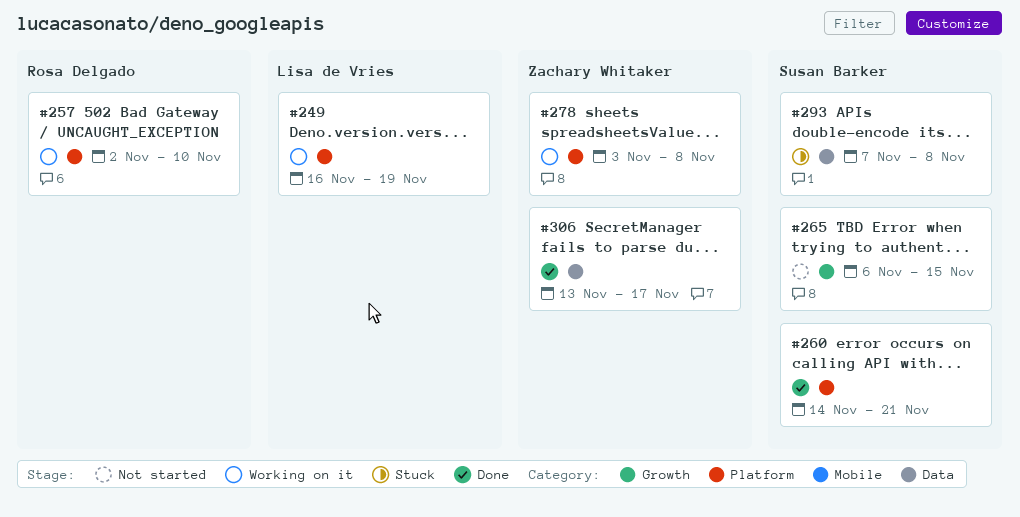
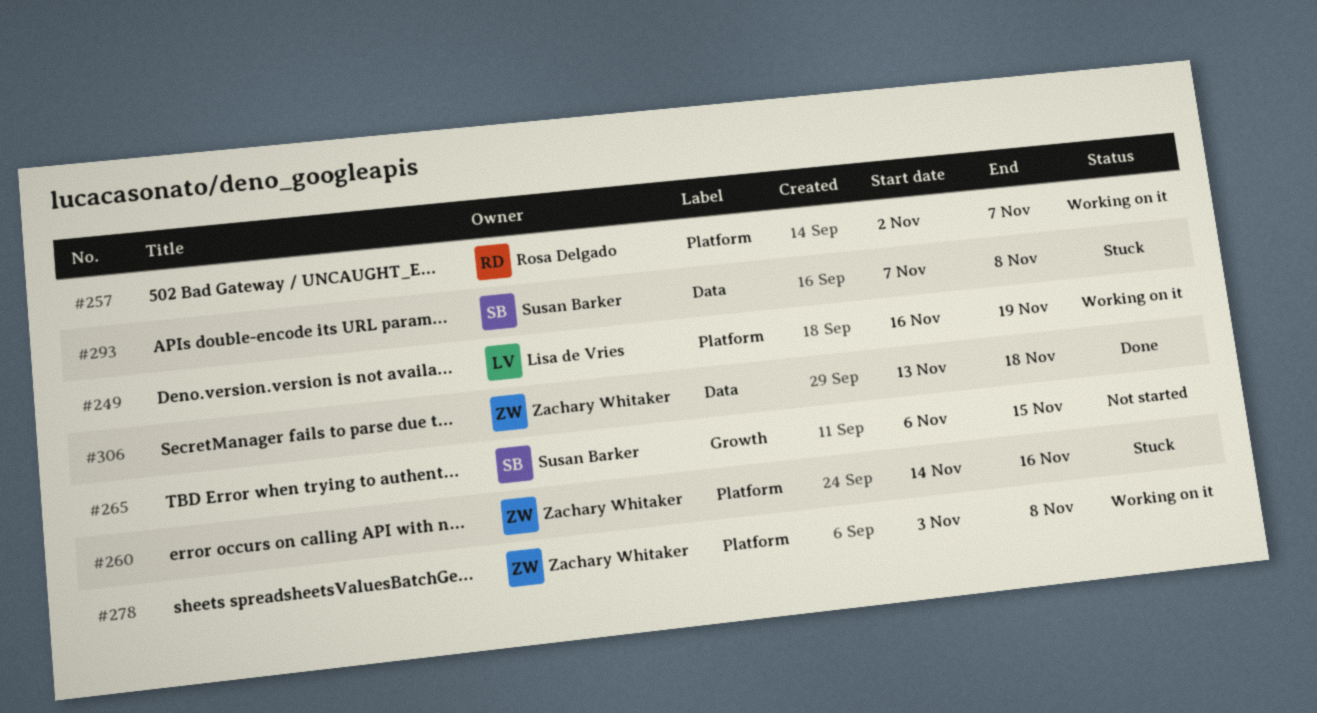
#257, due: Nov 10 -> Nov 7
#260, status: Done -> Stuck
#260, owner: Susan Barker -> Zachary Whitaker
#260, due: Nov 21 -> Nov 16
#306, due: Nov 17 -> Nov 18

